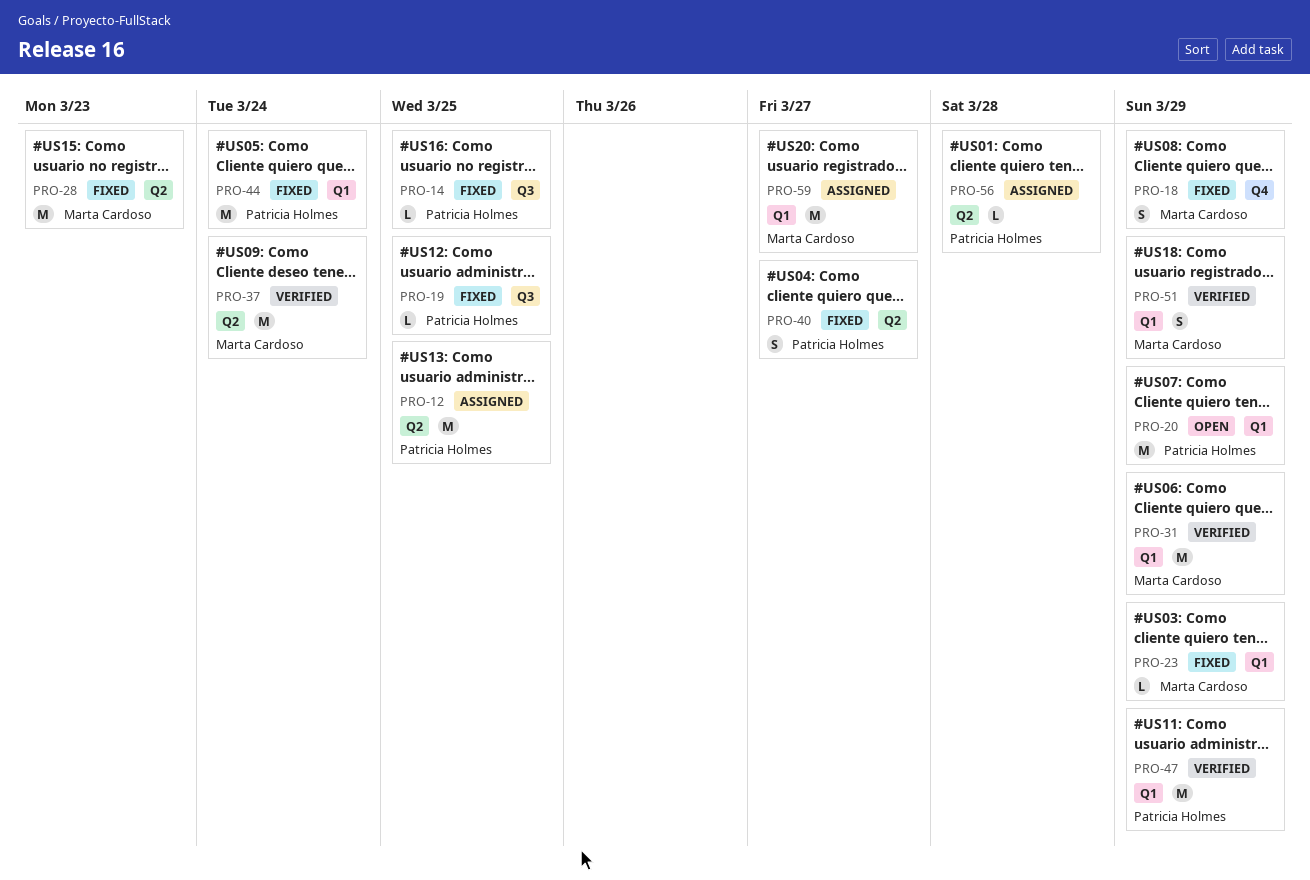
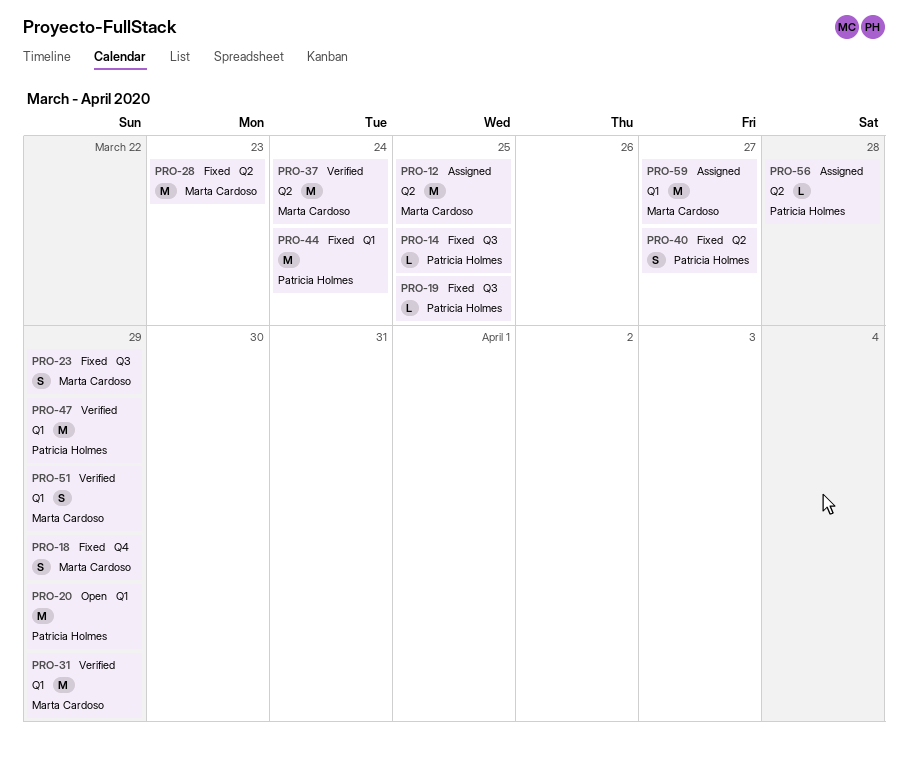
PRO-12, owner: Patricia Holmes -> Marta Cardoso
PRO-23, label: Q1 -> Q3
PRO-23, estimate: L -> S

